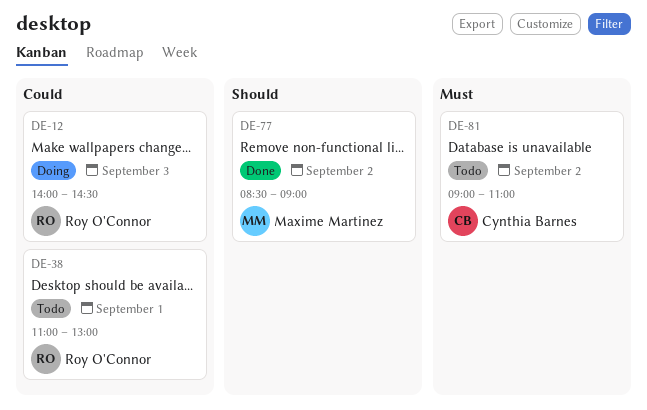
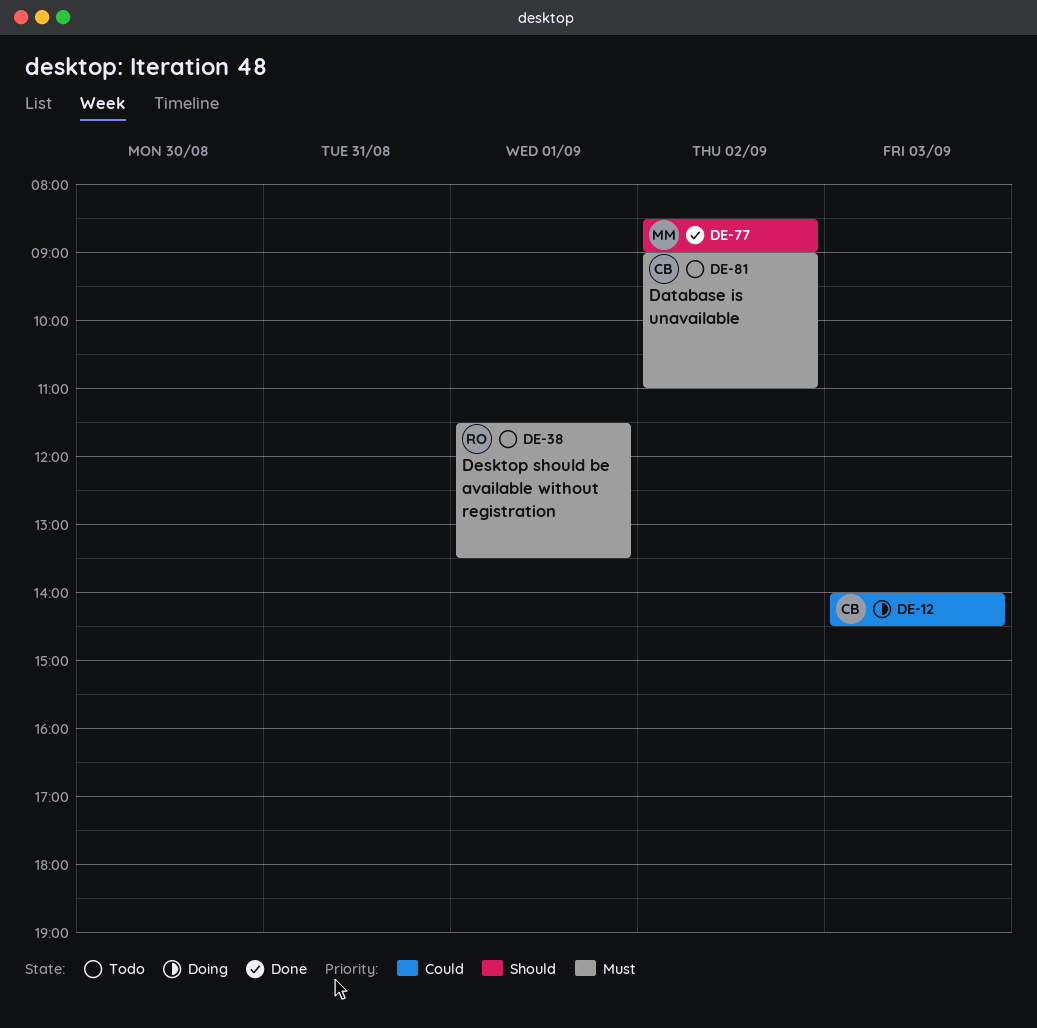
DE-12, owner: Roy O'Connor -> Cynthia Barnes
DE-38, priority: Could -> Must
DE-38, begins: 11:00 -> 11:30
DE-38, ends: 13:00 -> 13:30

